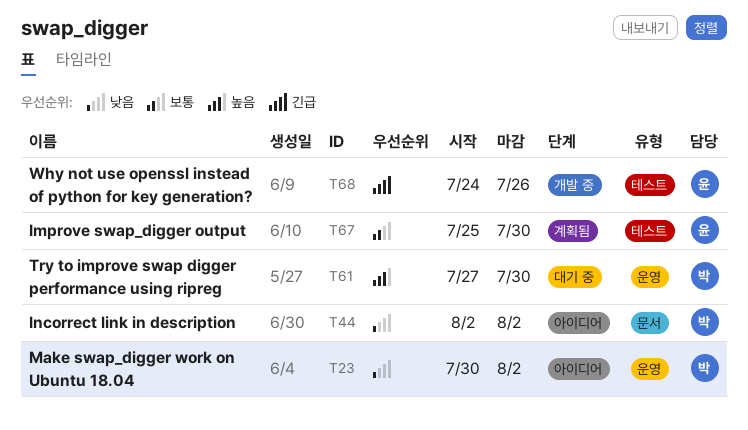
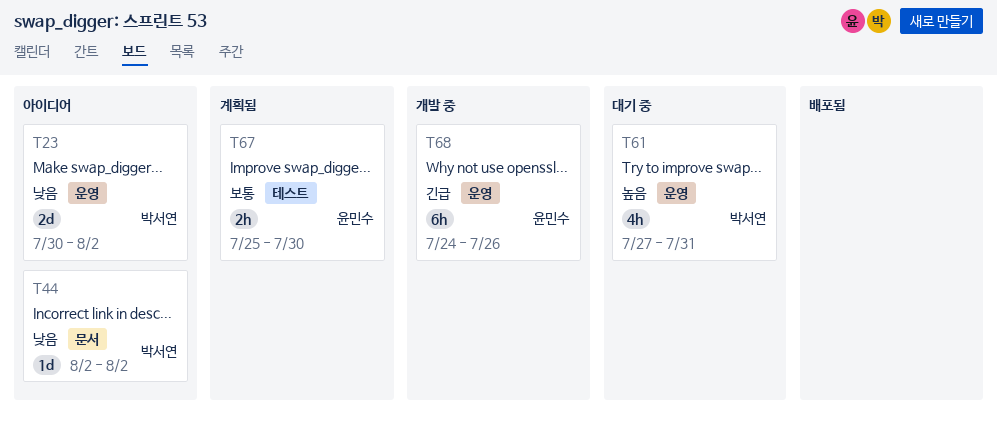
T61, due: Jul 30 -> Jul 31
T68, label: 테스트 -> 운영

